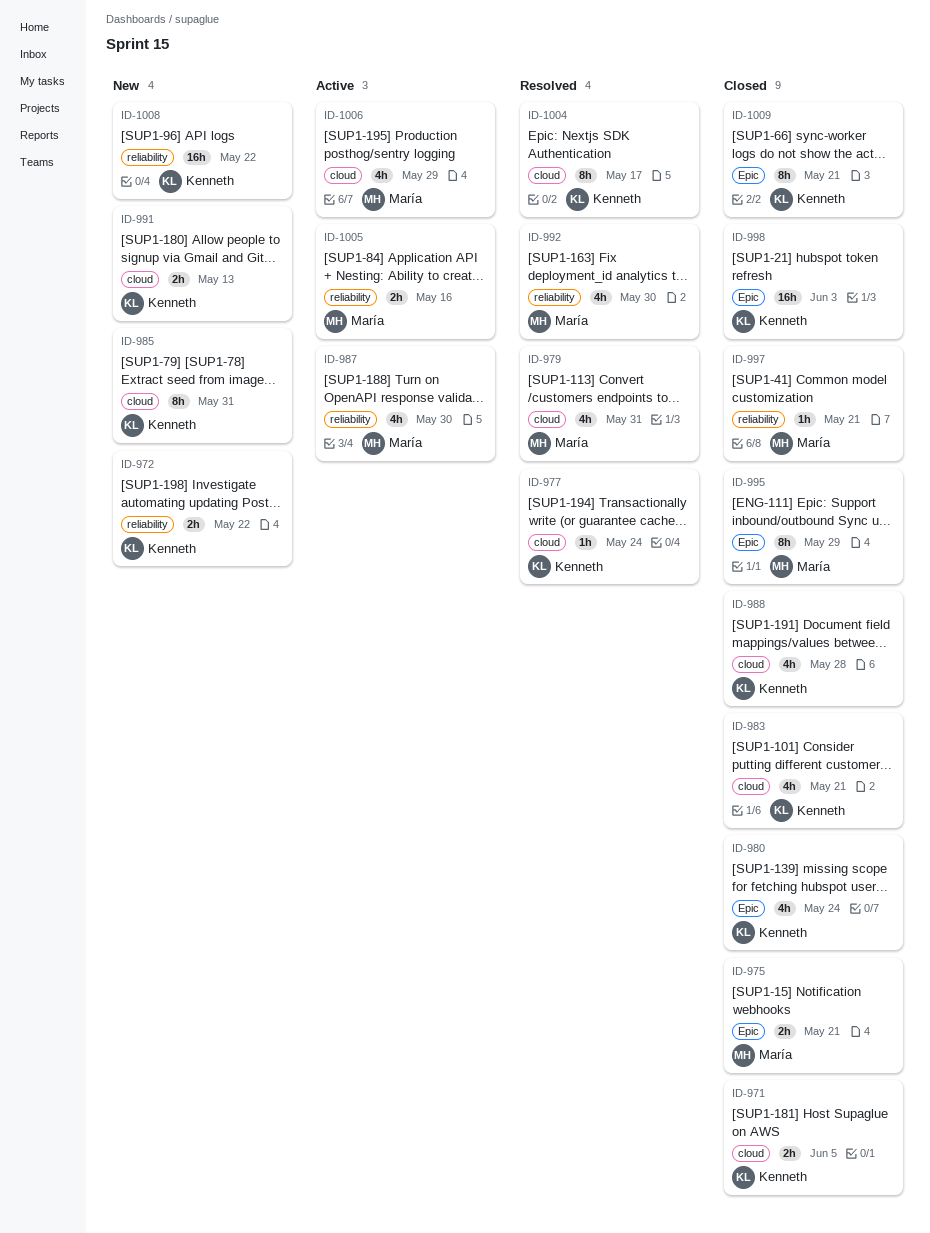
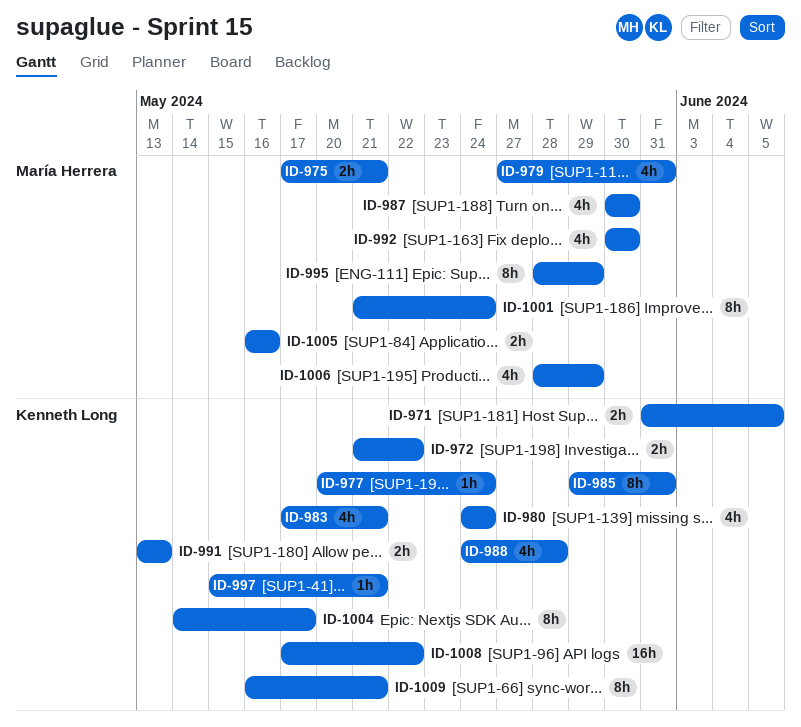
ID-997, owner: María Herrera -> Kenneth Long
ID-998: present -> none
ID-1001: none -> present

